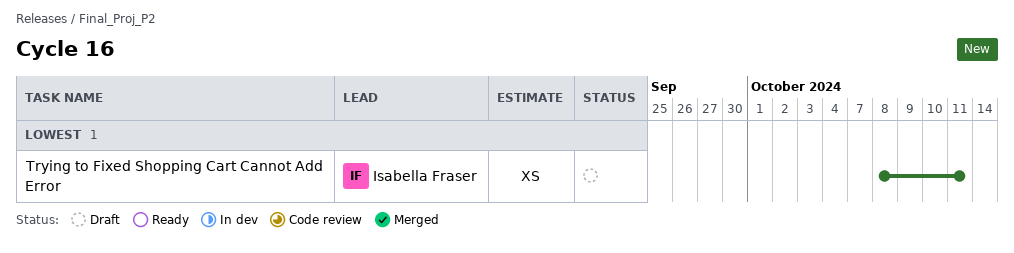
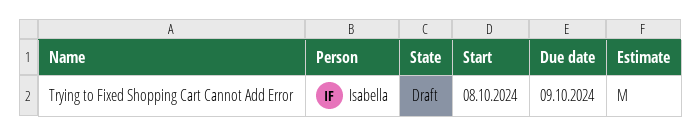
Trying to Fixed Shopping Cart Cannot Add Error, estimate: XS -> M
Trying to Fixed Shopping Cart Cannot Add Error, due: Oct 11 -> Oct 9

